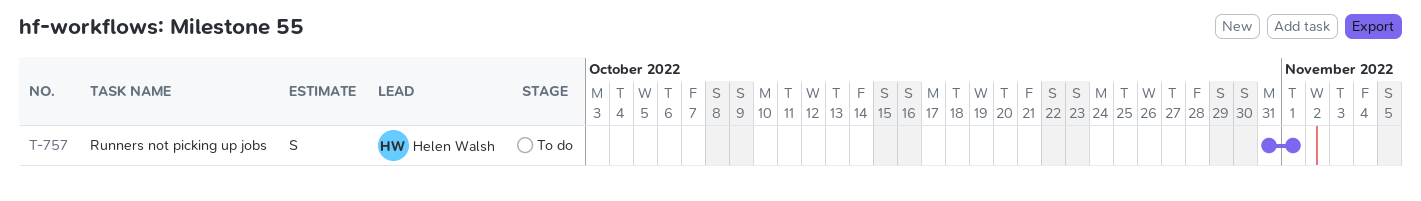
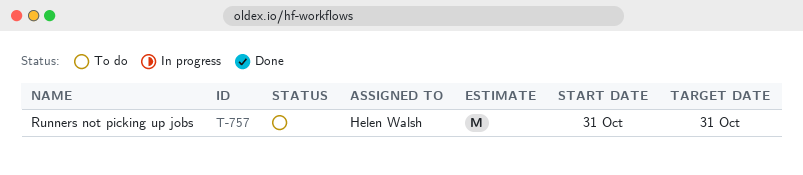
T-757, estimate: S -> M
T-757, due: Nov 1 -> Oct 31

